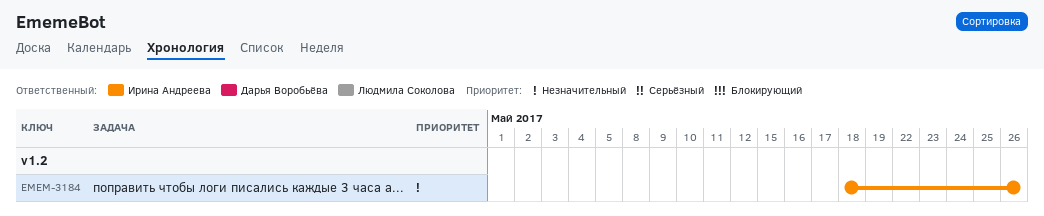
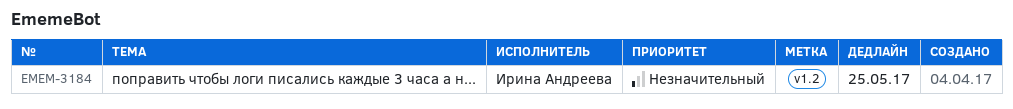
EMEM-3184, due: May 26 -> May 25

